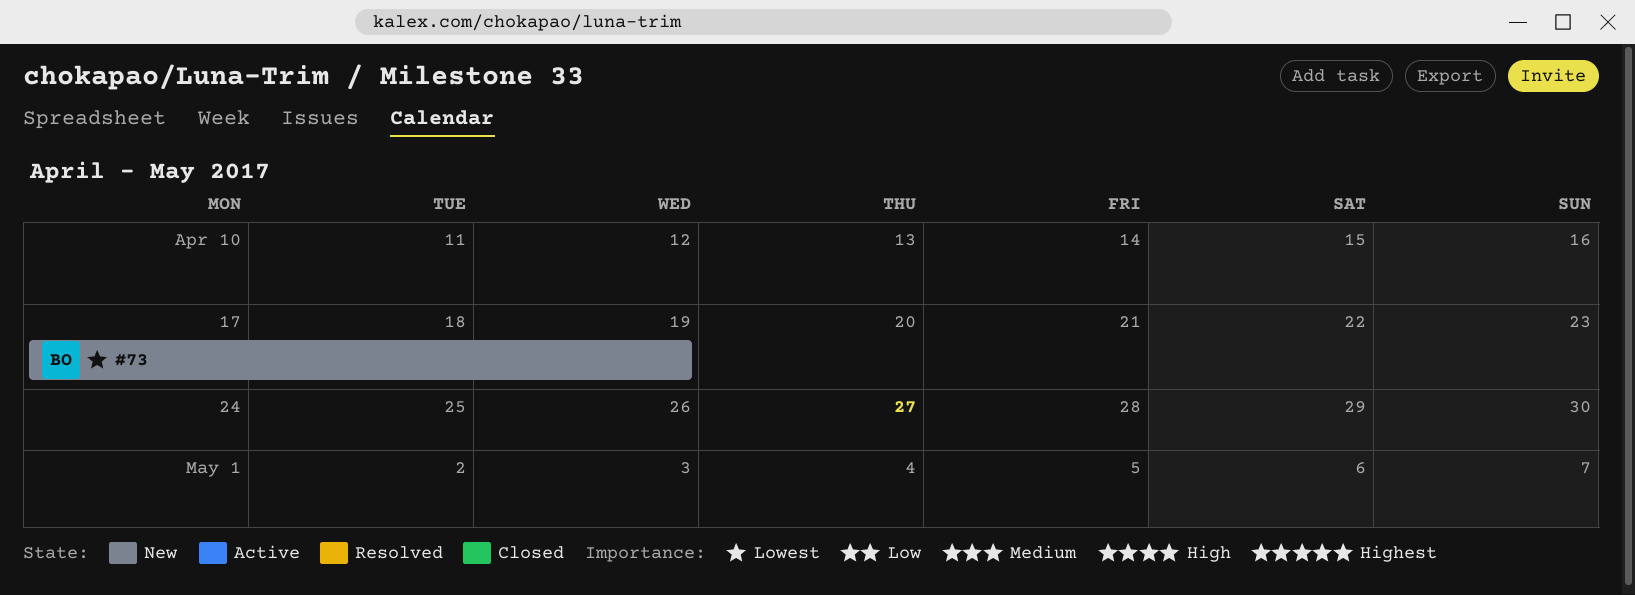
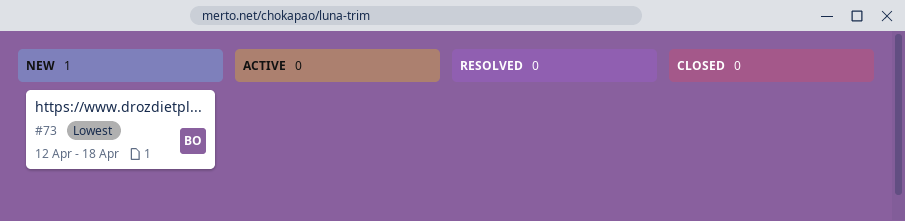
#73, start: Apr 17 -> Apr 12
#73, due: Apr 19 -> Apr 18

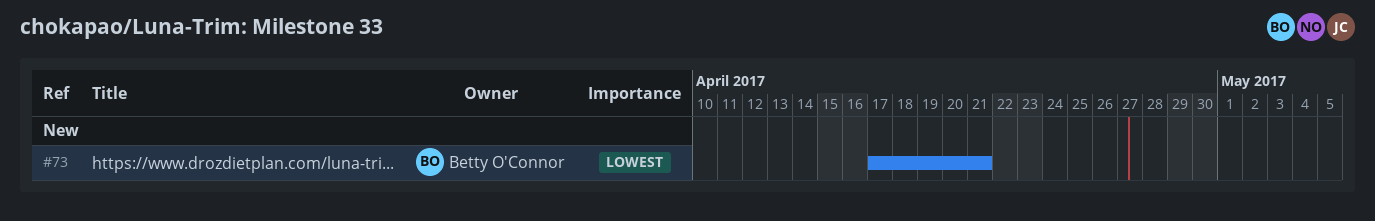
#73, start: Apr 12 -> Apr 17
#73, due: Apr 18 -> Apr 21

